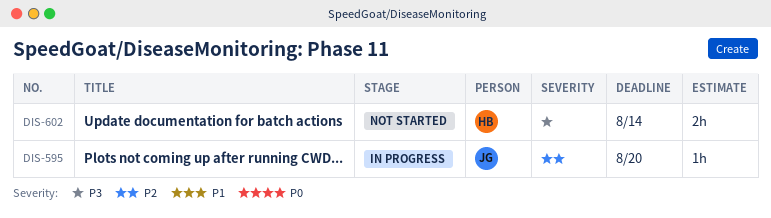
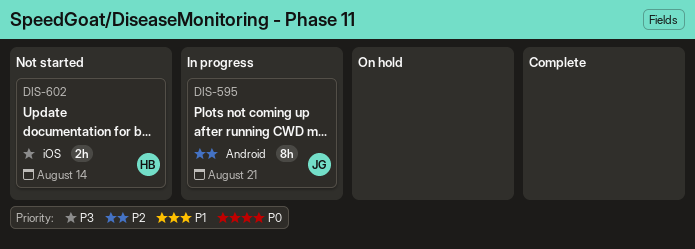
DIS-595, estimate: 1h -> 8h
DIS-595, due: Aug 20 -> Aug 21

